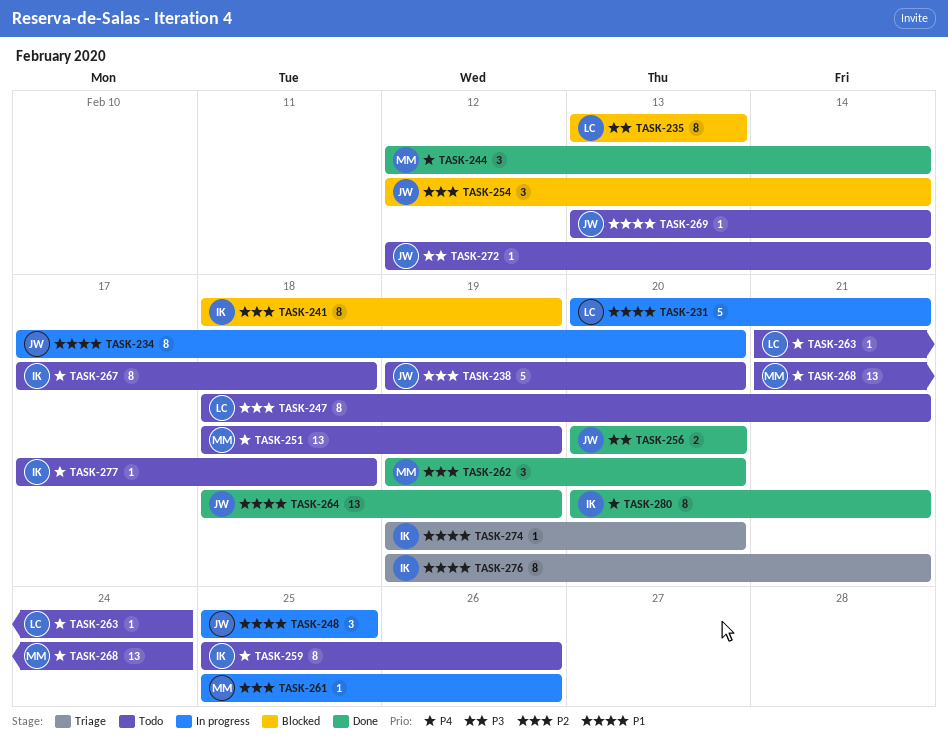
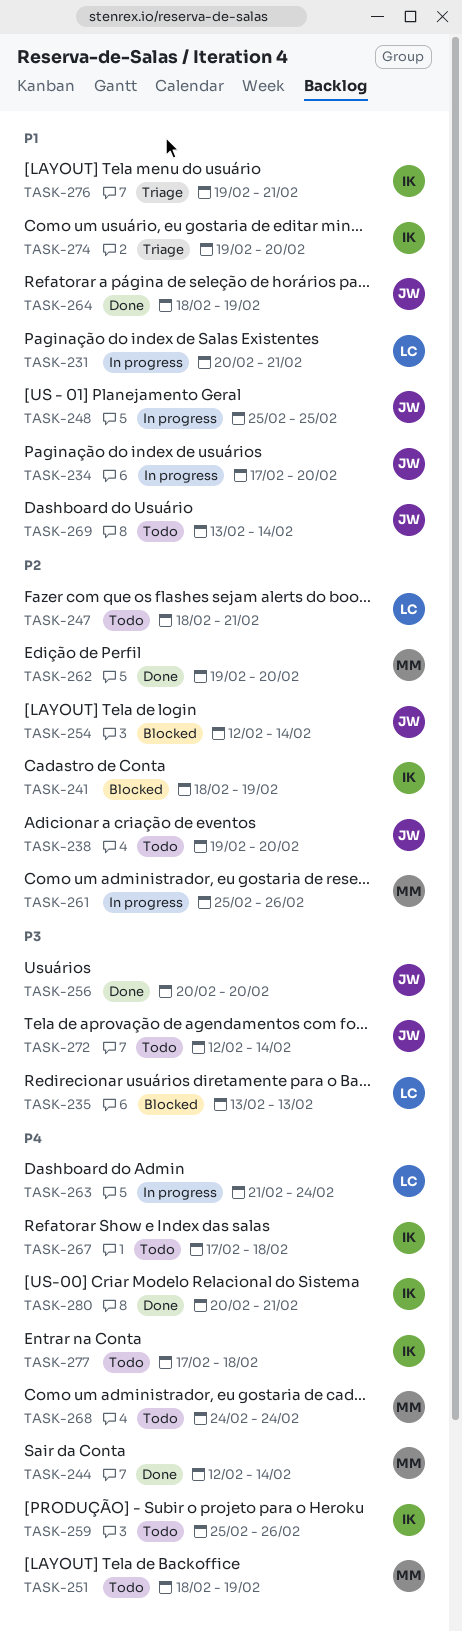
TASK-263, status: Todo -> In progress
TASK-268, start: Feb 21 -> Feb 24

